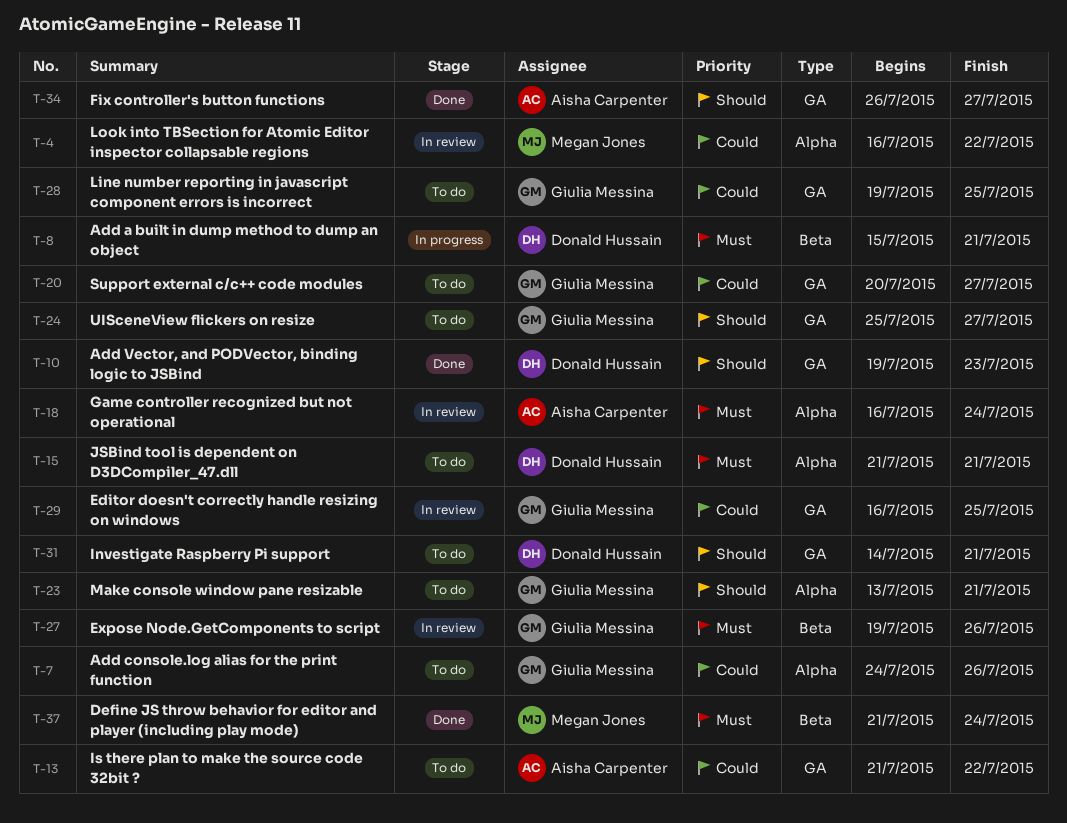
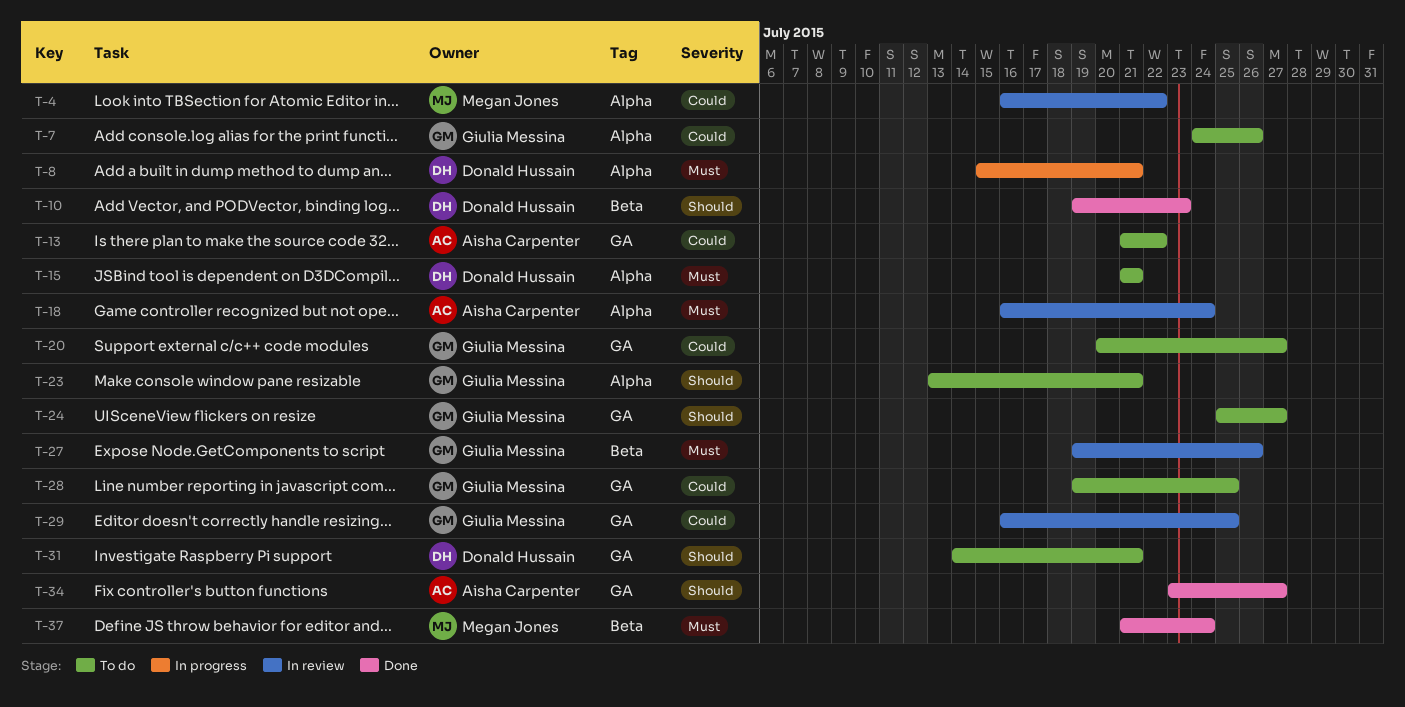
T-8, label: Beta -> Alpha
T-10, label: GA -> Beta
T-34, start: Jul 26 -> Jul 23

